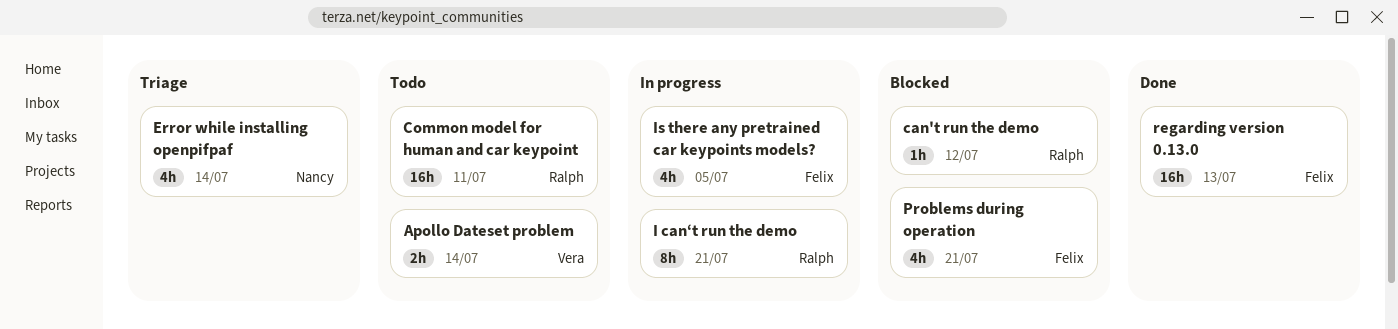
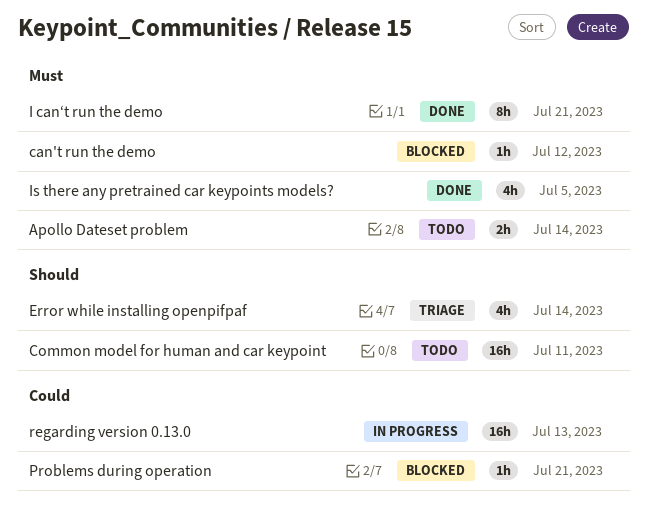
I can‘t run the demo, status: In progress -> Done
Is there any pretrained car keypoints models?, status: In progress -> Done
Problems during operation, estimate: 4h -> 1h
regarding version 0.13.0, status: Done -> In progress

